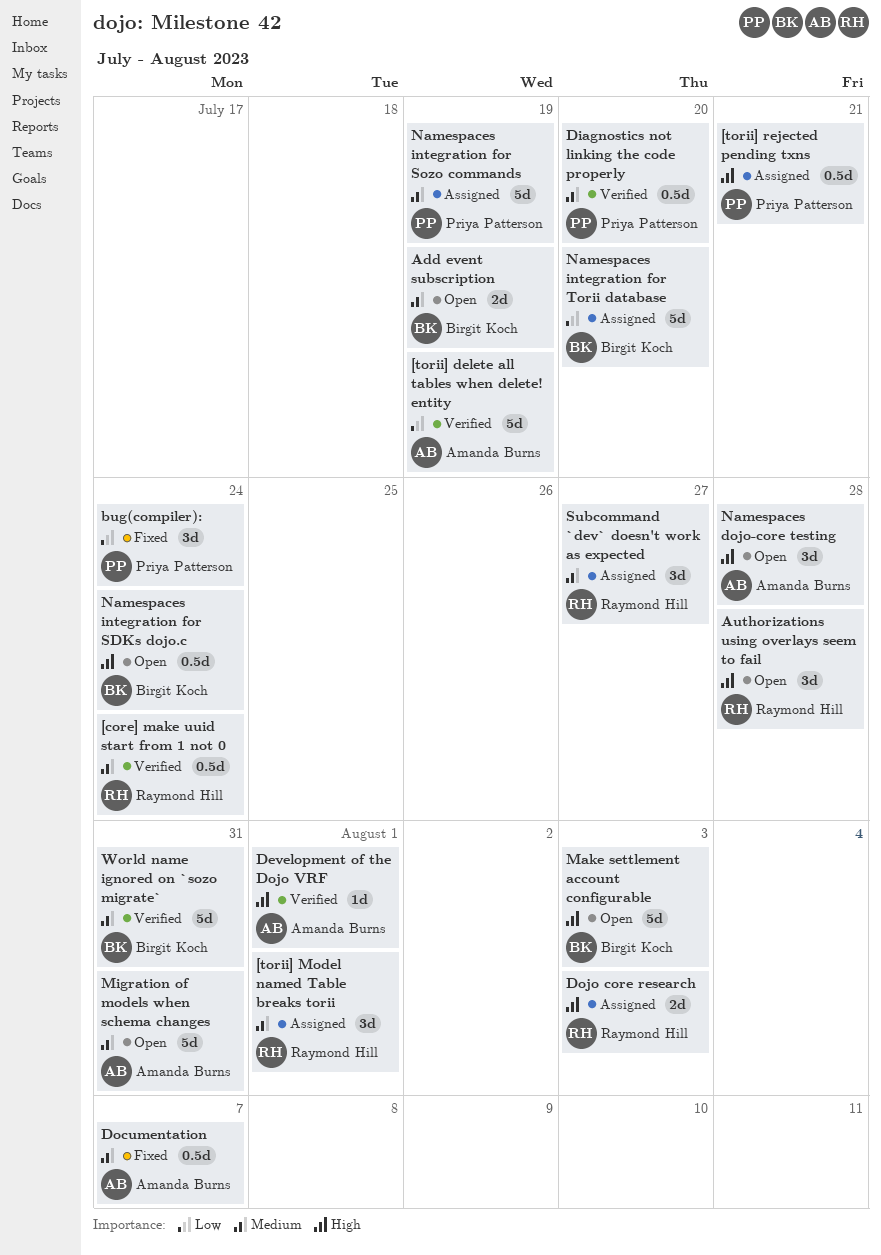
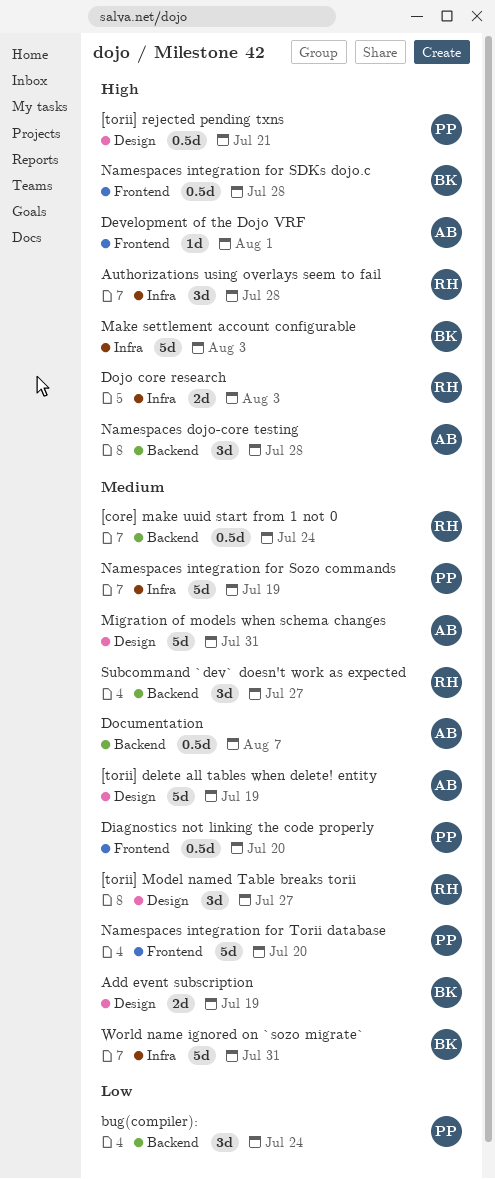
[torii] delete all tables when delete! entity, priority: Low -> Medium
[torii] Model named Table breaks torii, due: Aug 1 -> Jul 27
Namespaces integration for SDKs dojo.c, due: Jul 24 -> Jul 28
Namespaces integration for Torii database, owner: Birgit Koch -> Priya Patterson
Namespaces integration for Torii database, priority: Low -> Medium

